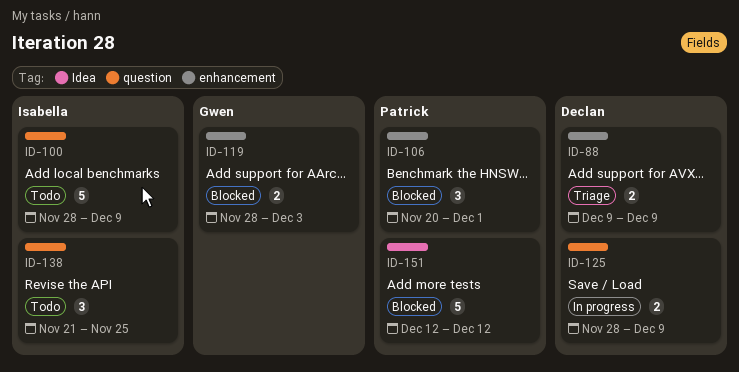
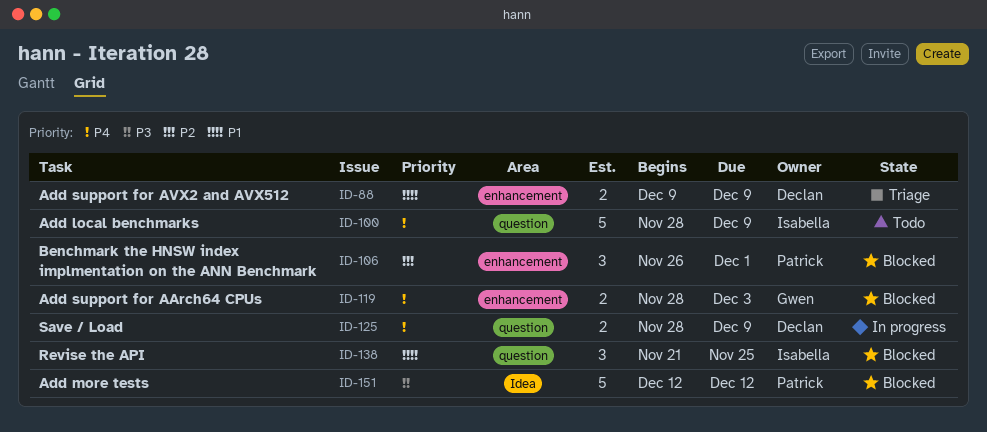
ID-106, start: Nov 20 -> Nov 26
ID-138, status: Todo -> Blocked

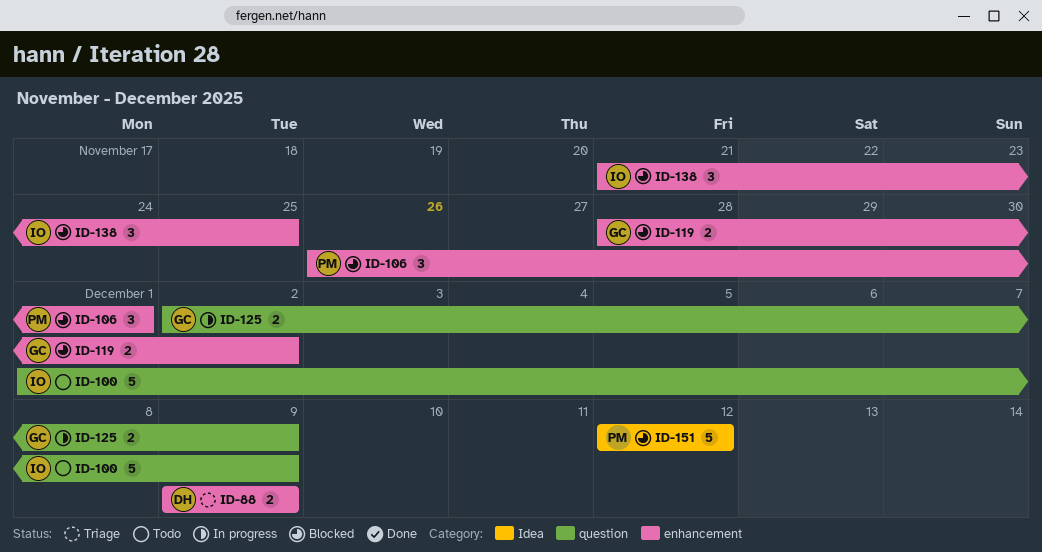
ID-100, start: Nov 28 -> Dec 1
ID-119, due: Dec 3 -> Dec 2
ID-125, owner: Declan -> Gwen
ID-125, start: Nov 28 -> Dec 2
ID-138, label: question -> enhancement

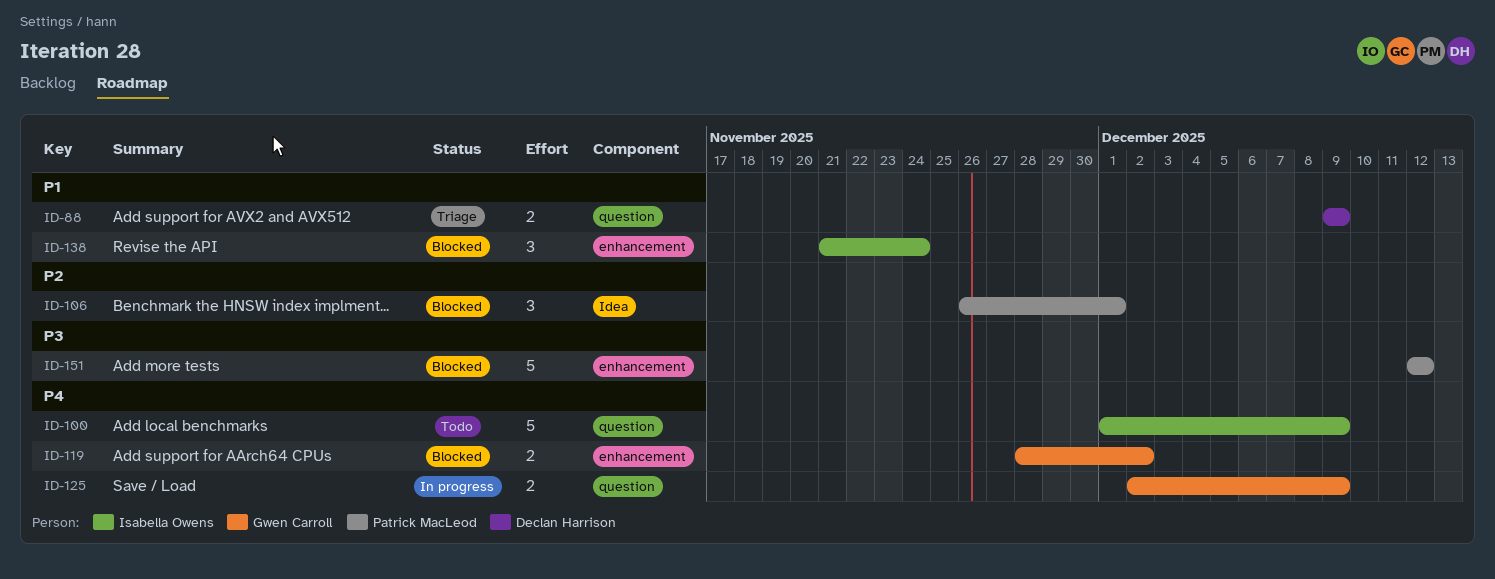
ID-88, label: enhancement -> question
ID-106, label: enhancement -> Idea
ID-138, due: Nov 25 -> Nov 24
ID-151, label: Idea -> enhancement

